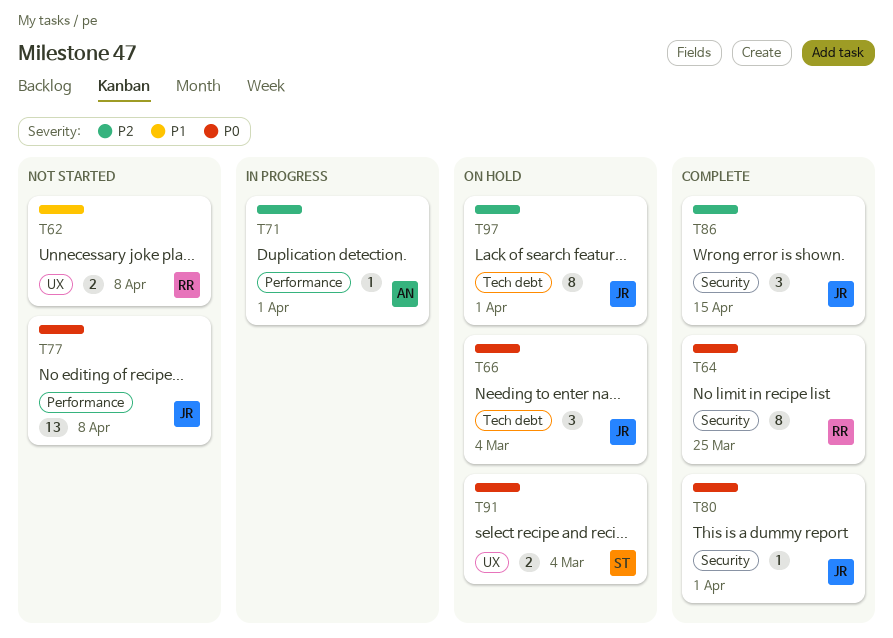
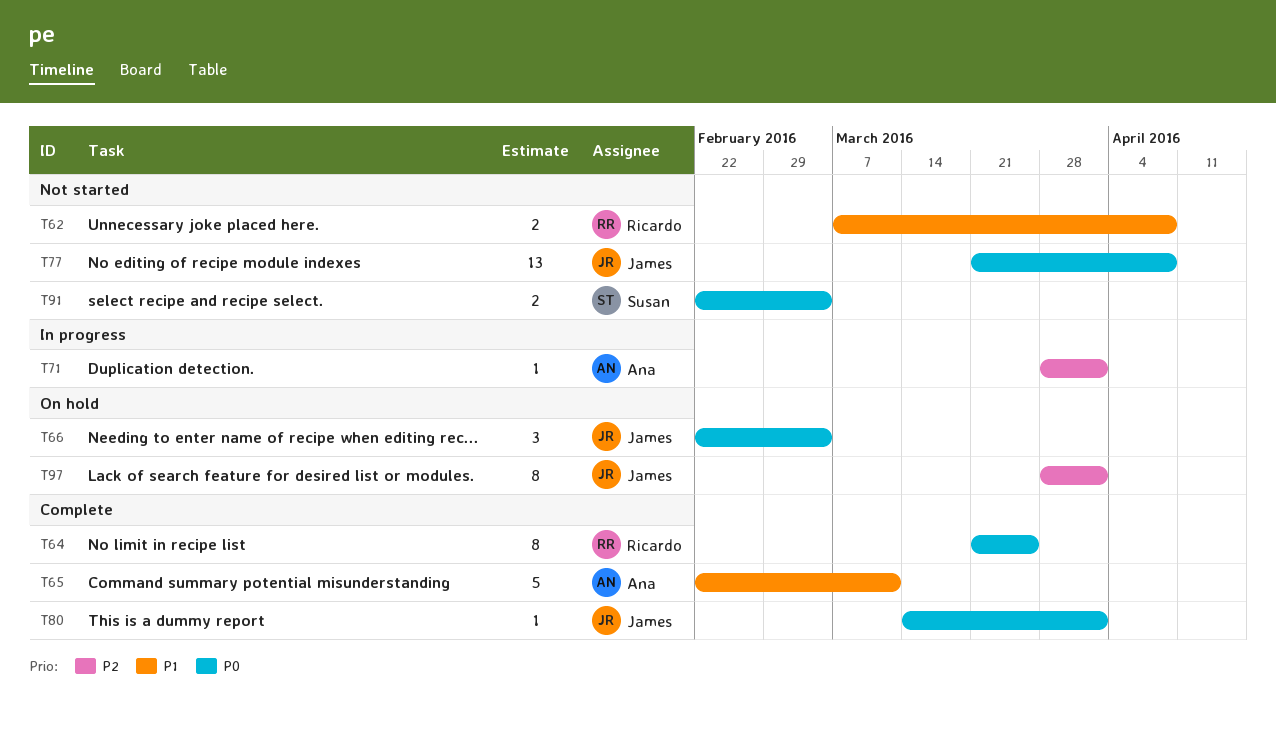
T65: none -> present
T86: present -> none
T91, status: On hold -> Not started

